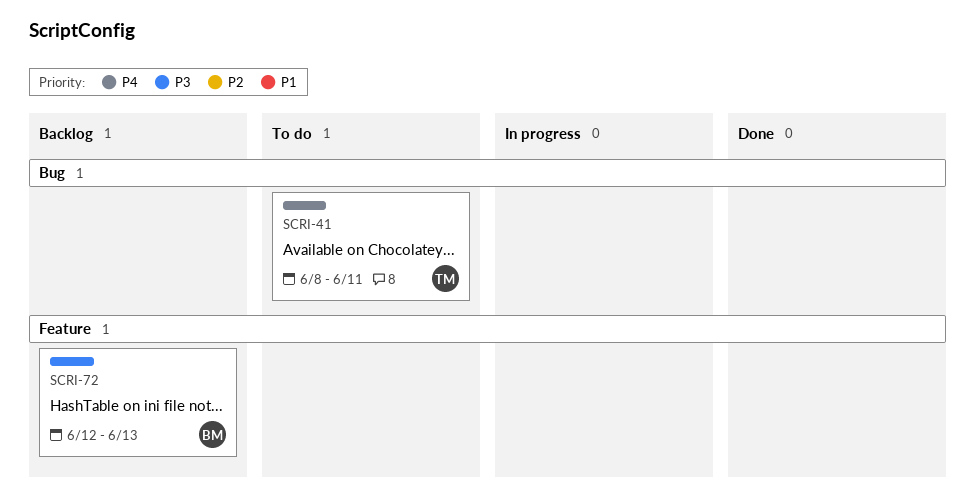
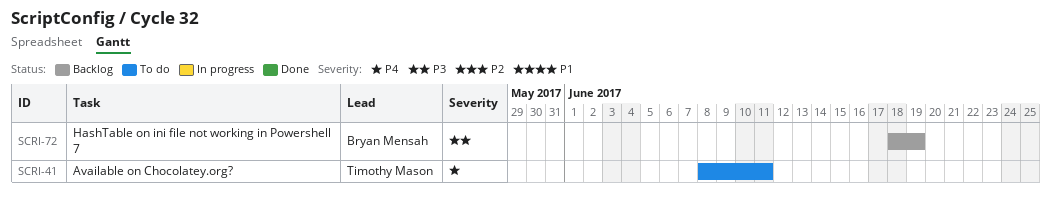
SCRI-72, start: Jun 12 -> Jun 18
SCRI-72, due: Jun 13 -> Jun 19

